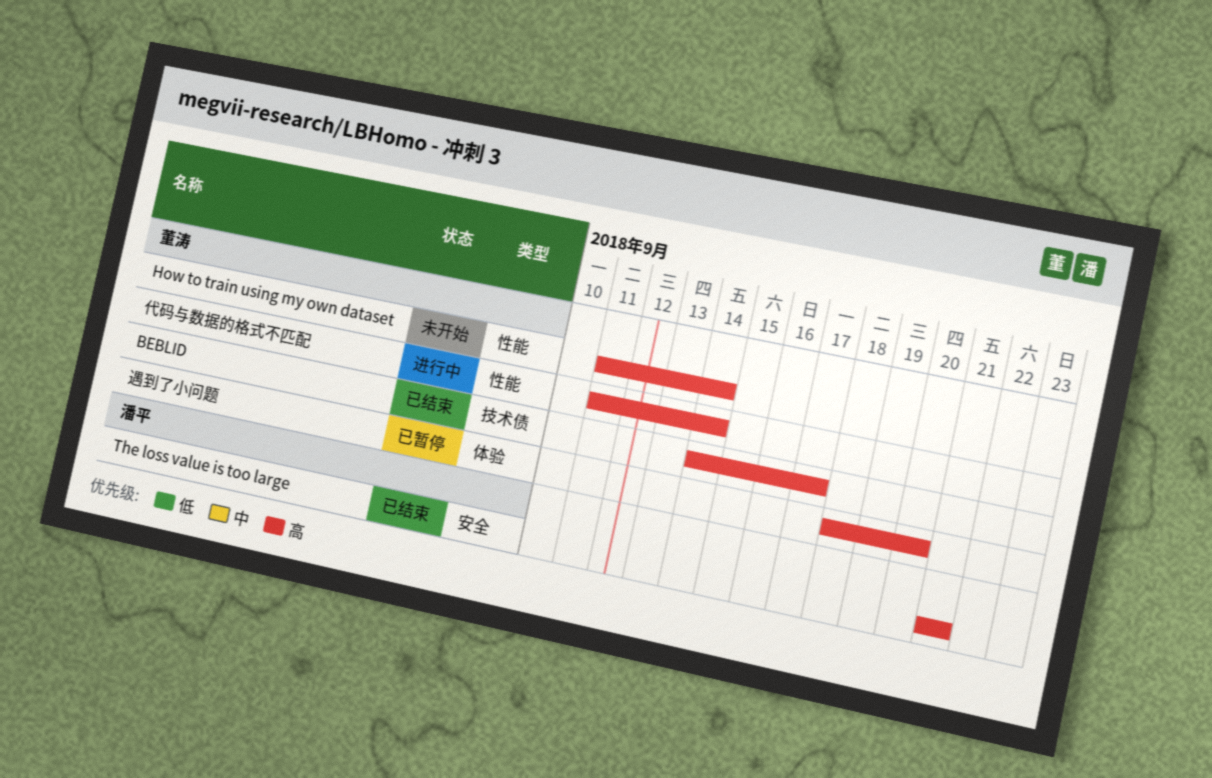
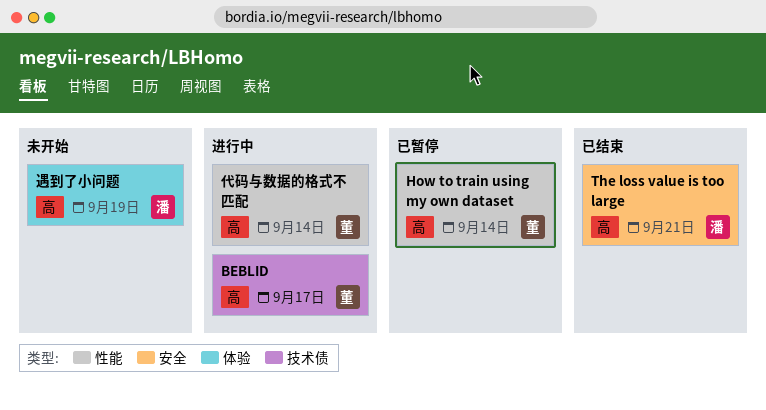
BEBLID, status: 已结束 -> 进行中
How to train using my own dataset, status: 未开始 -> 已暂停
遇到了小问题, status: 已暂停 -> 未开始
遇到了小问题, owner: 董涛 -> 潘平
遇到了小问题, due: Sep 20 -> Sep 19

